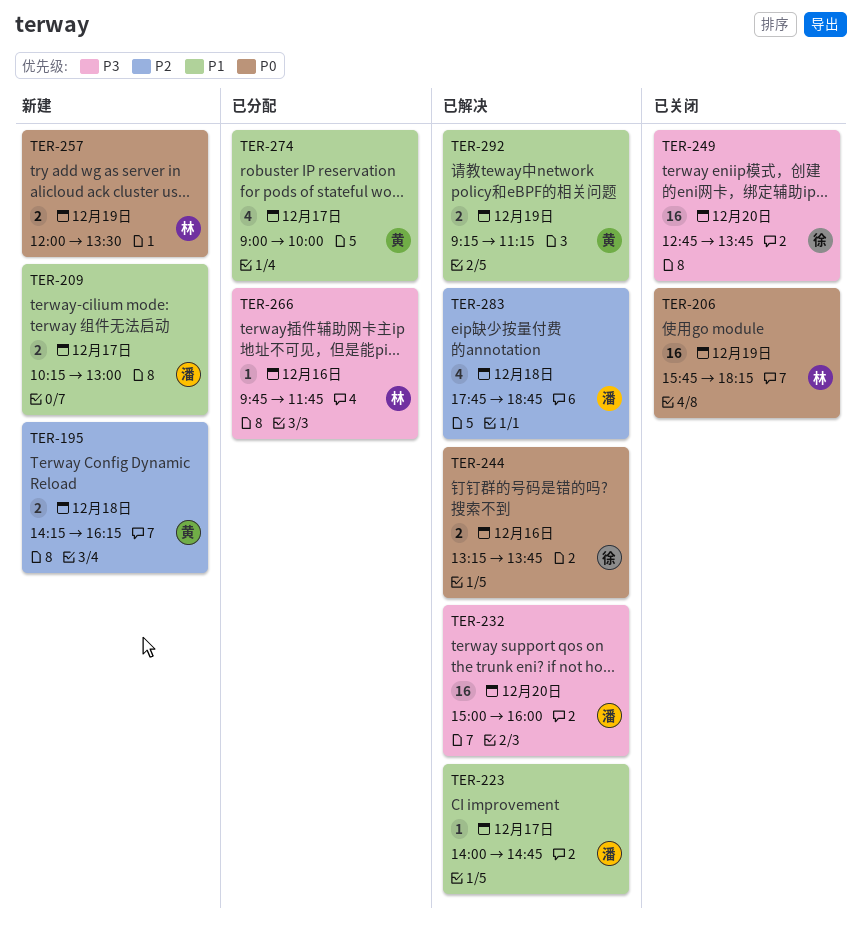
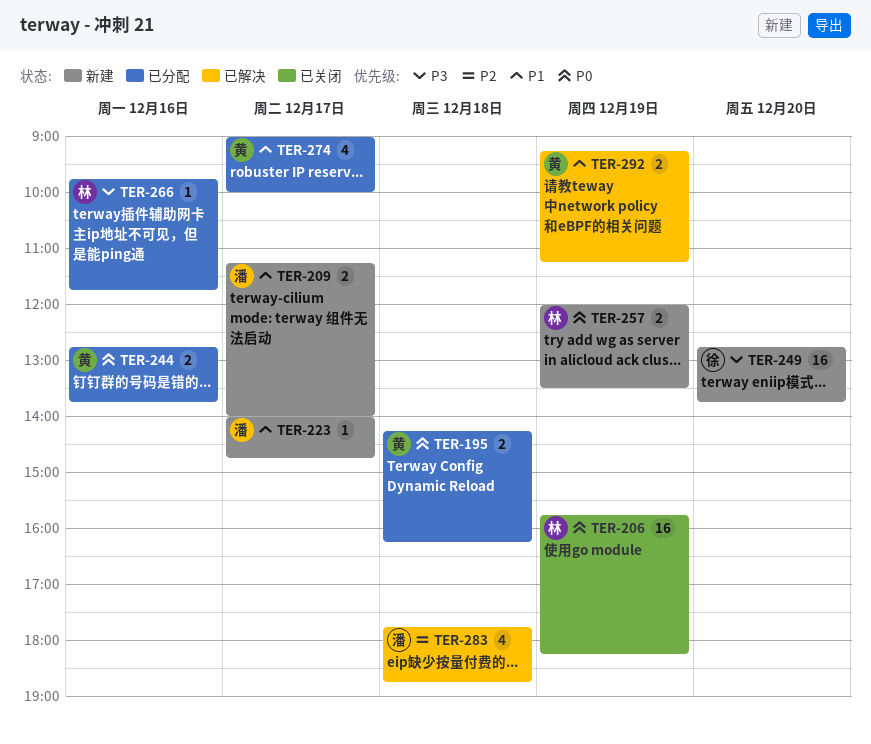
TER-195, status: 新建 -> 已分配
TER-195, priority: P2 -> P0
TER-209, begins: 10:15 -> 11:15
TER-209, ends: 13:00 -> 14:00
TER-223, status: 已解决 -> 新建
TER-232: present -> none
TER-244, status: 已解决 -> 已分配
TER-244, owner: 徐 -> 黄
TER-244, begins: 13:15 -> 12:45
TER-249, status: 已关闭 -> 新建

